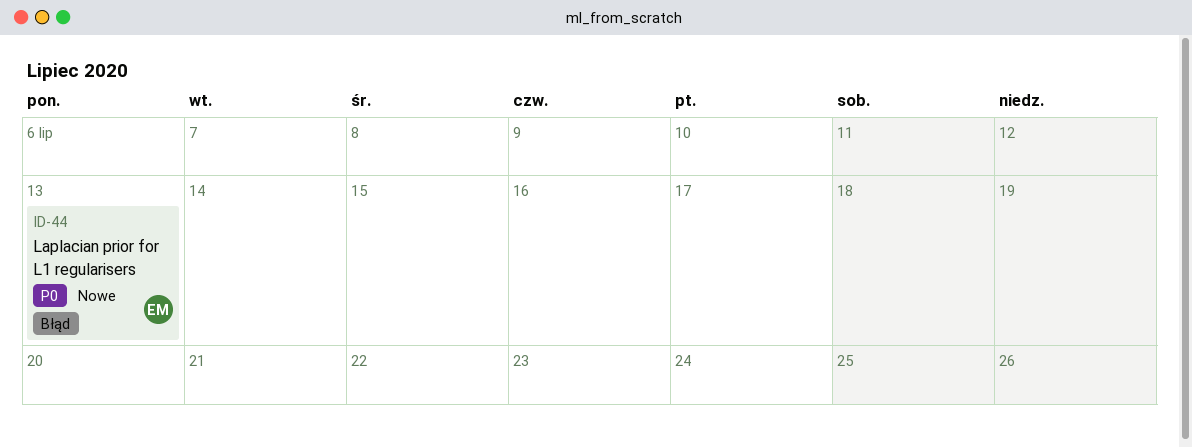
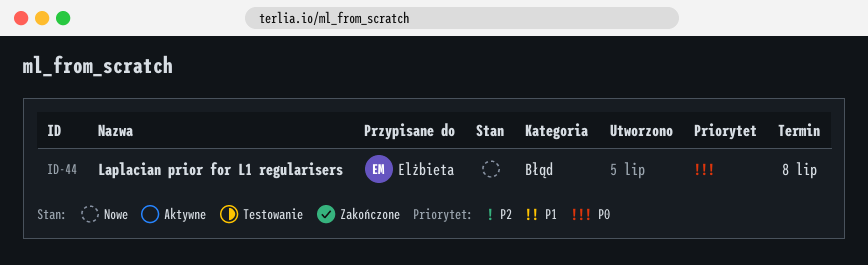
ID-44, due: Jul 13 -> Jul 8

